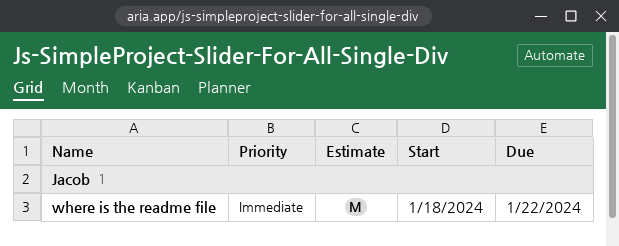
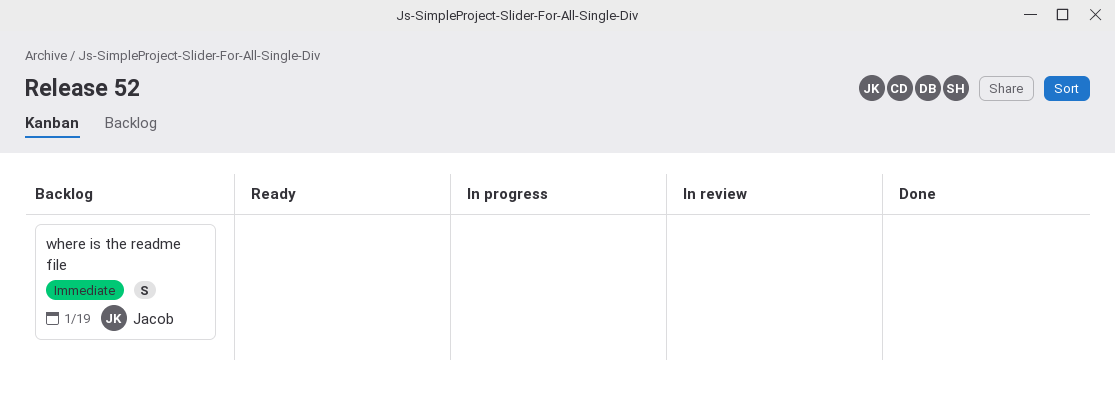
where is the readme file, estimate: M -> S
where is the readme file, due: Jan 22 -> Jan 19

